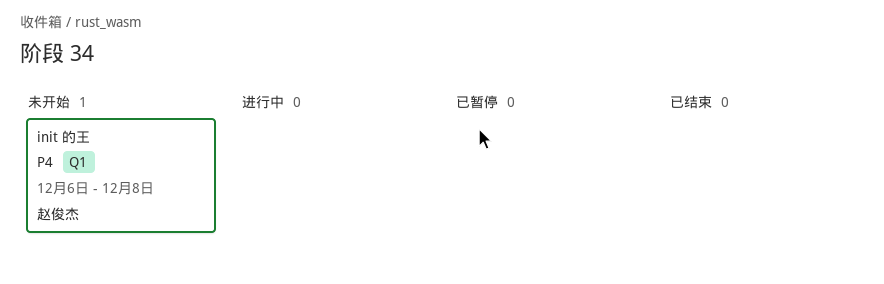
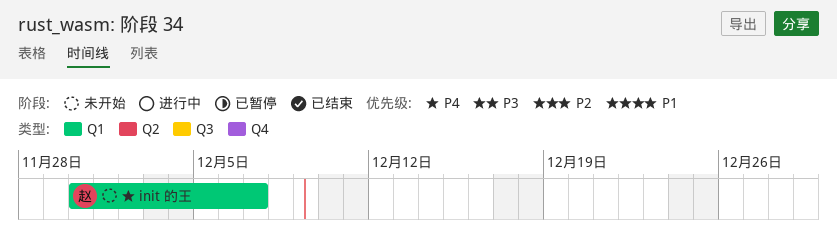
init 的王, start: Dec 6 -> Nov 30
init 的王, due: Dec 8 -> Dec 7

